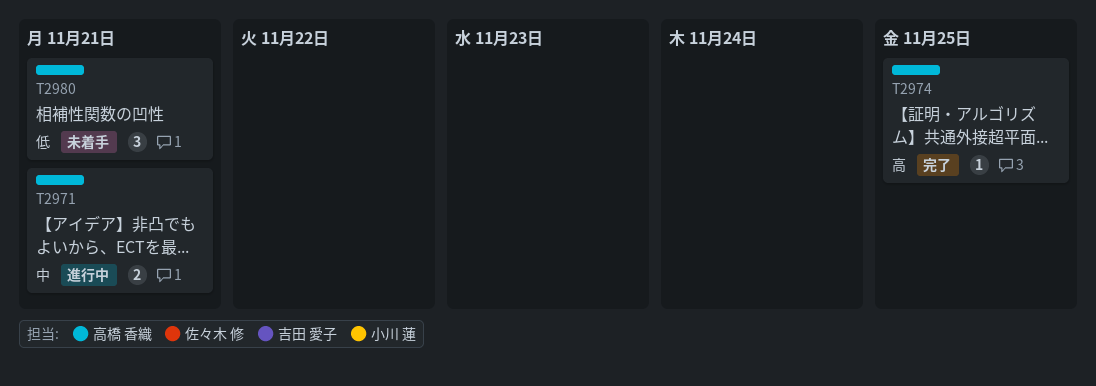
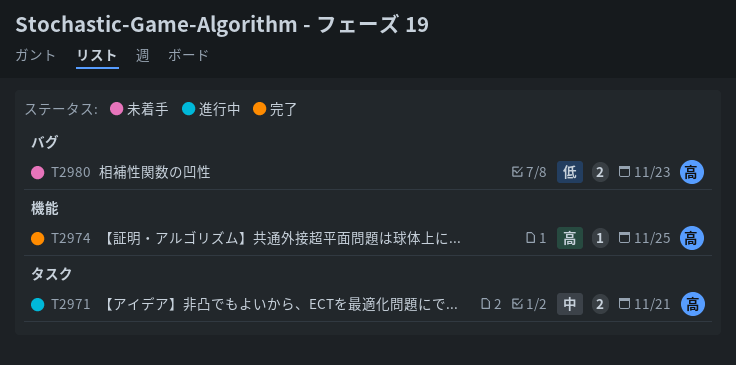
T2980, estimate: 3 -> 2
T2980, due: Nov 21 -> Nov 23

